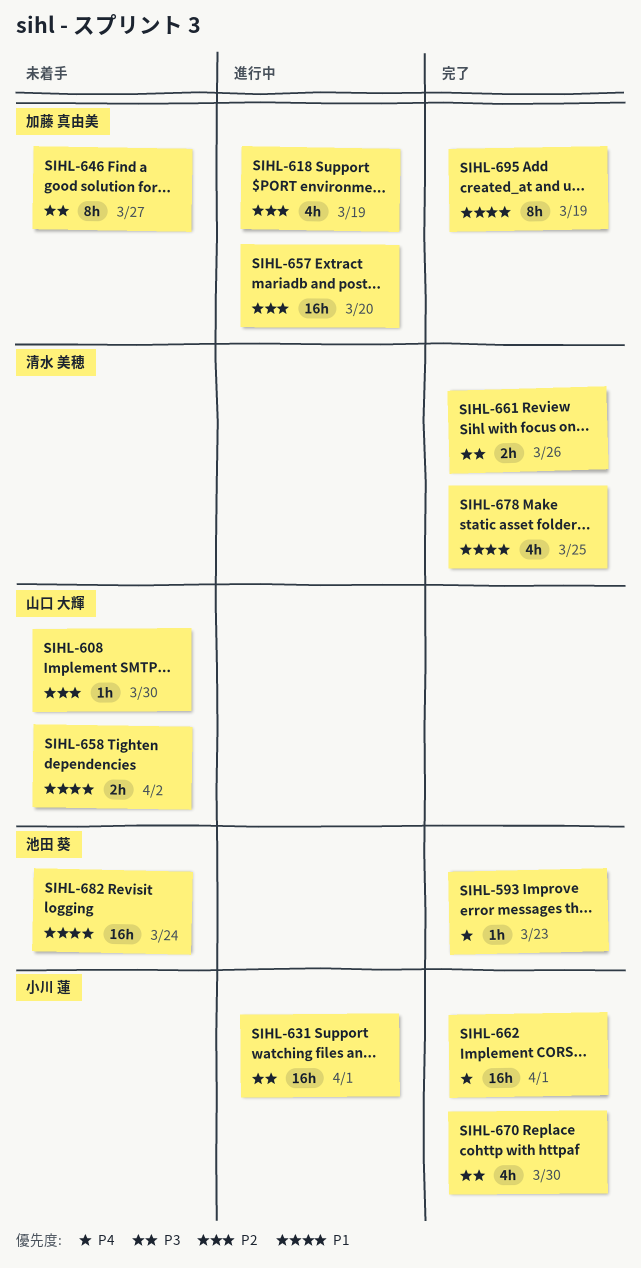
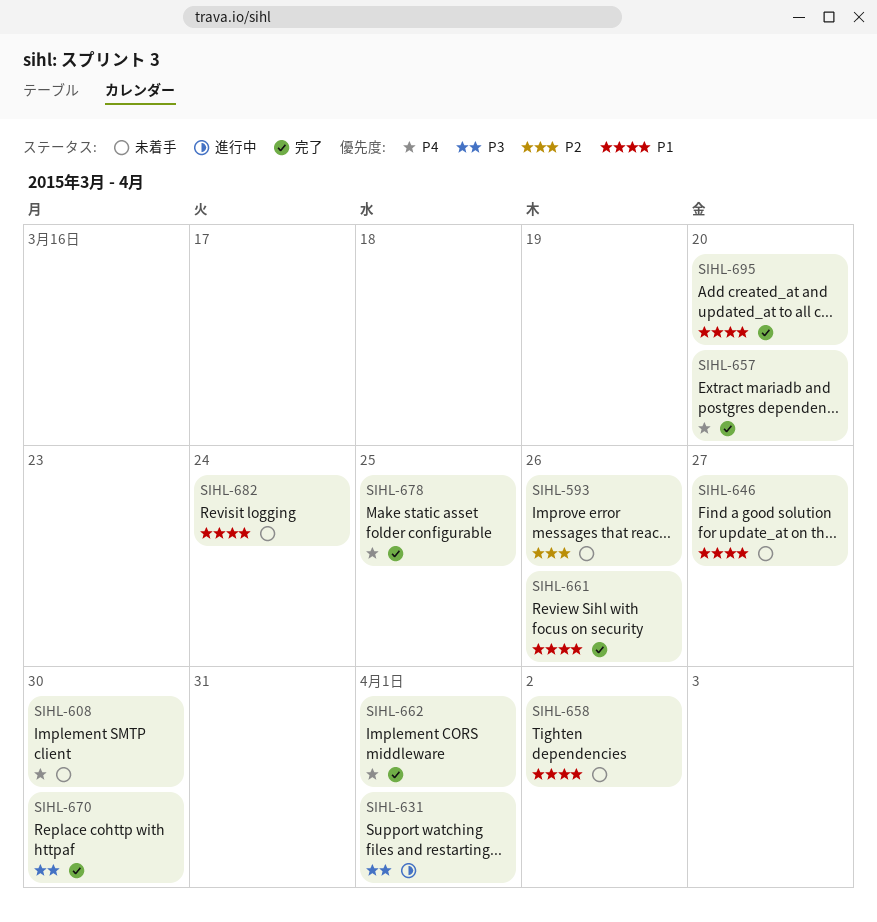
SIHL-593, status: 完了 -> 未着手
SIHL-593, priority: P4 -> P2
SIHL-593, due: Mar 23 -> Mar 26
SIHL-608, priority: P2 -> P4
SIHL-618: present -> none
SIHL-646, priority: P3 -> P1
SIHL-657, status: 進行中 -> 完了
SIHL-657, priority: P2 -> P4
SIHL-661, priority: P3 -> P1
SIHL-678, priority: P1 -> P4
SIHL-695, due: Mar 19 -> Mar 20

